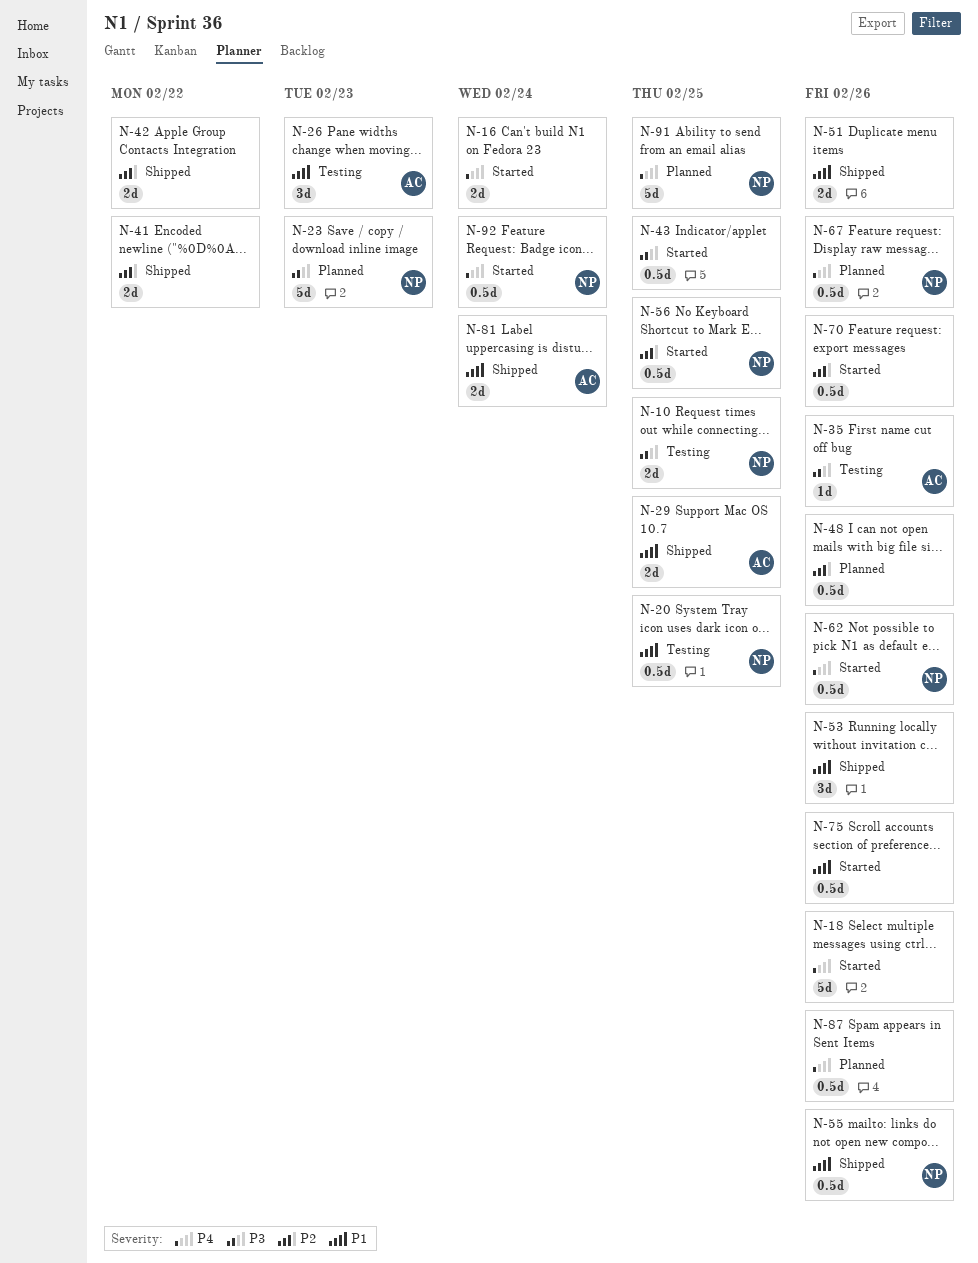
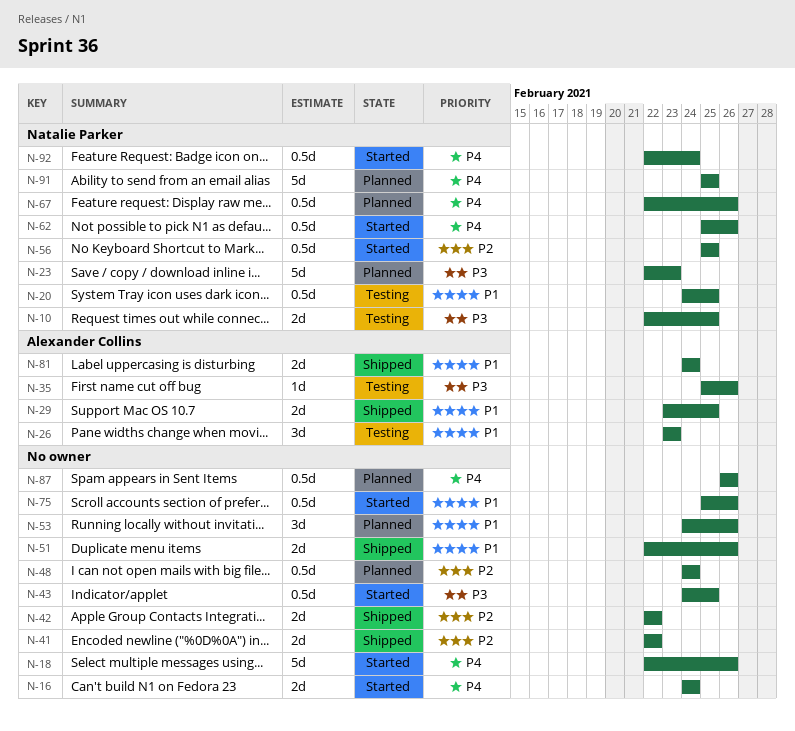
N-48, due: Feb 26 -> Feb 24
N-53, status: Shipped -> Planned
N-55: present -> none
N-70: present -> none

